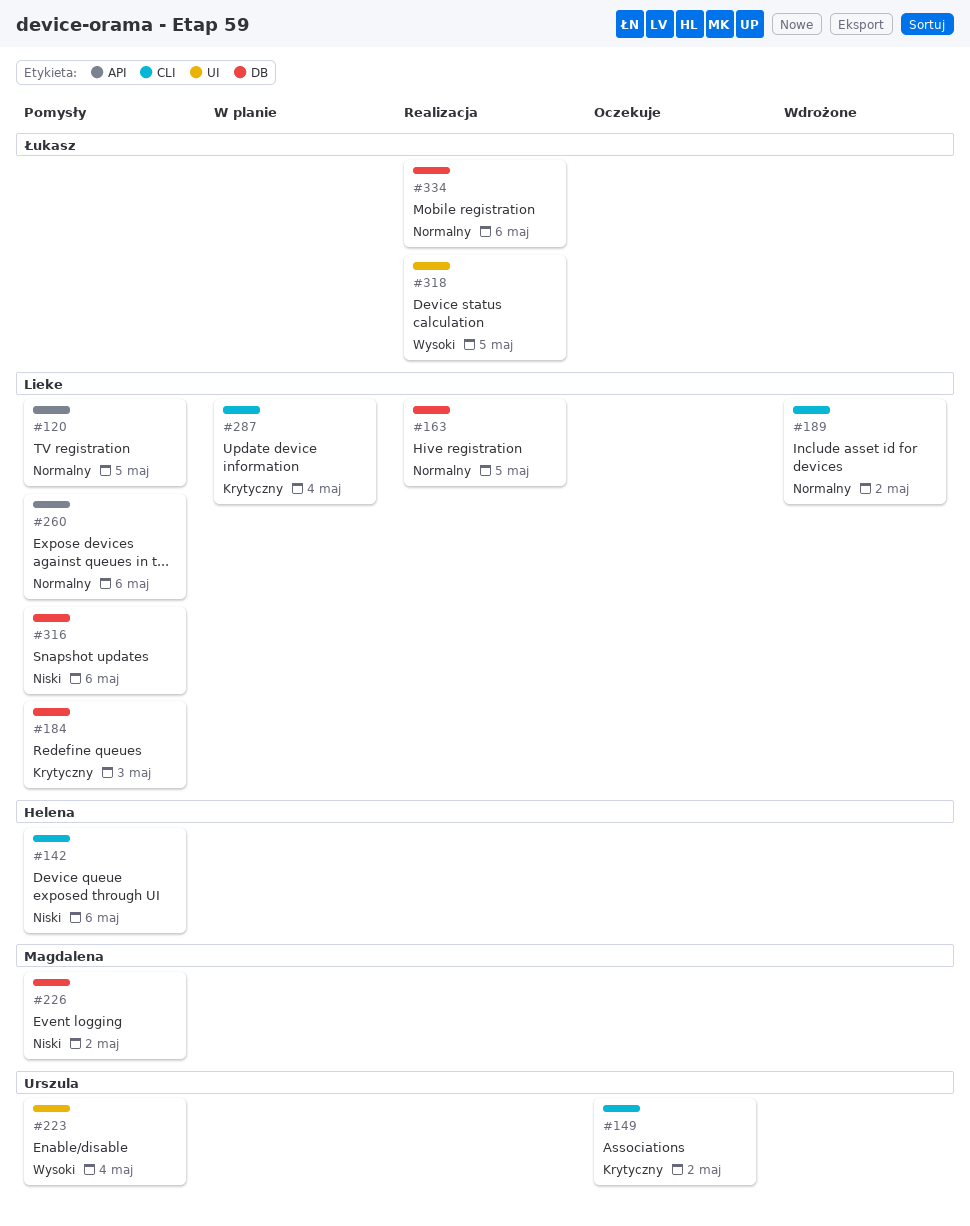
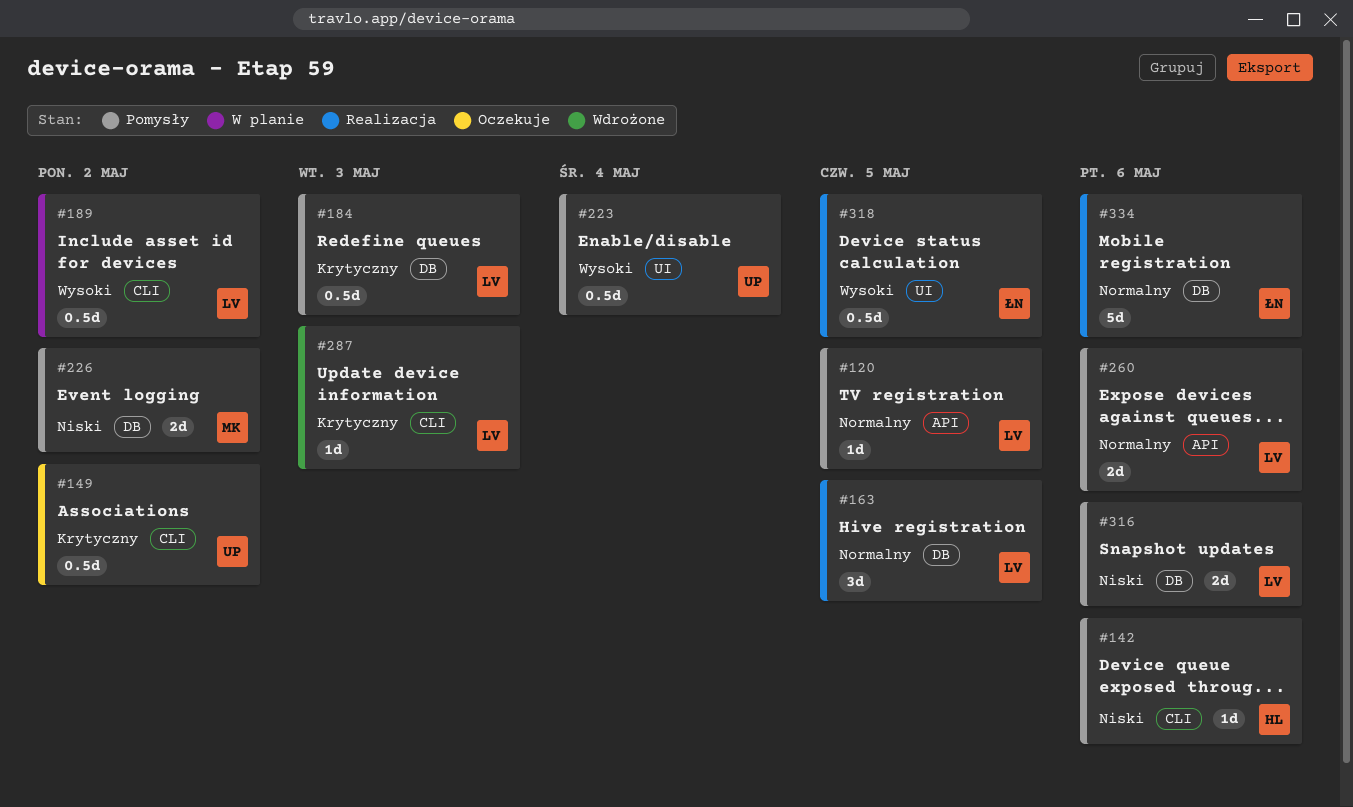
#189, status: Wdrożone -> W planie
#189, priority: Normalny -> Wysoki
#287, status: W planie -> Wdrożone
#287, due: May 4 -> May 3

